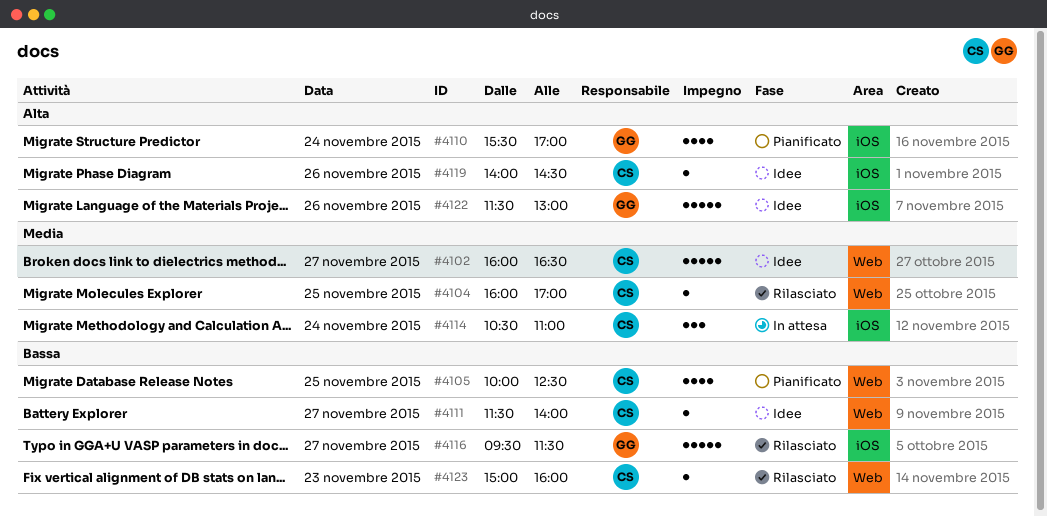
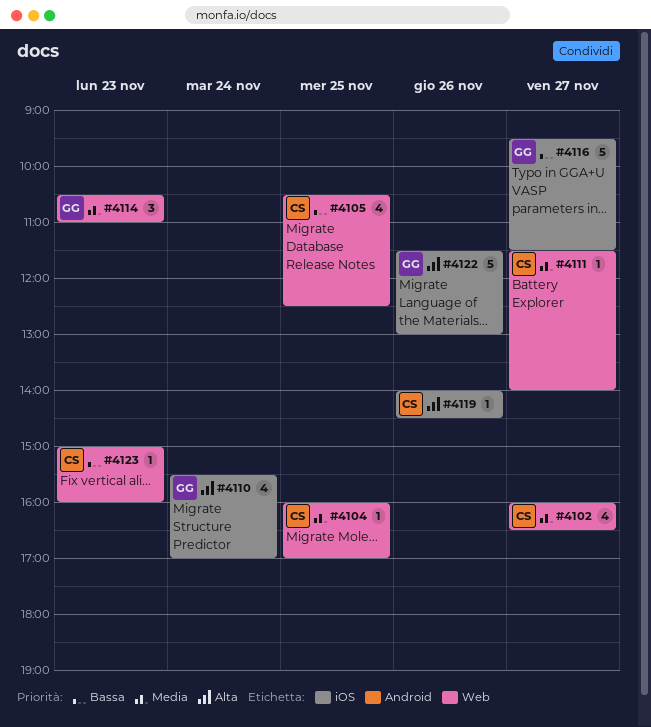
#4102, estimate: 5 -> 4
#4105, begins: 10:00 -> 10:30
#4111, priority: Bassa -> Media
#4114, owner: CS -> GG
#4114, label: iOS -> Web
#4114, day: Nov 24 -> Nov 23

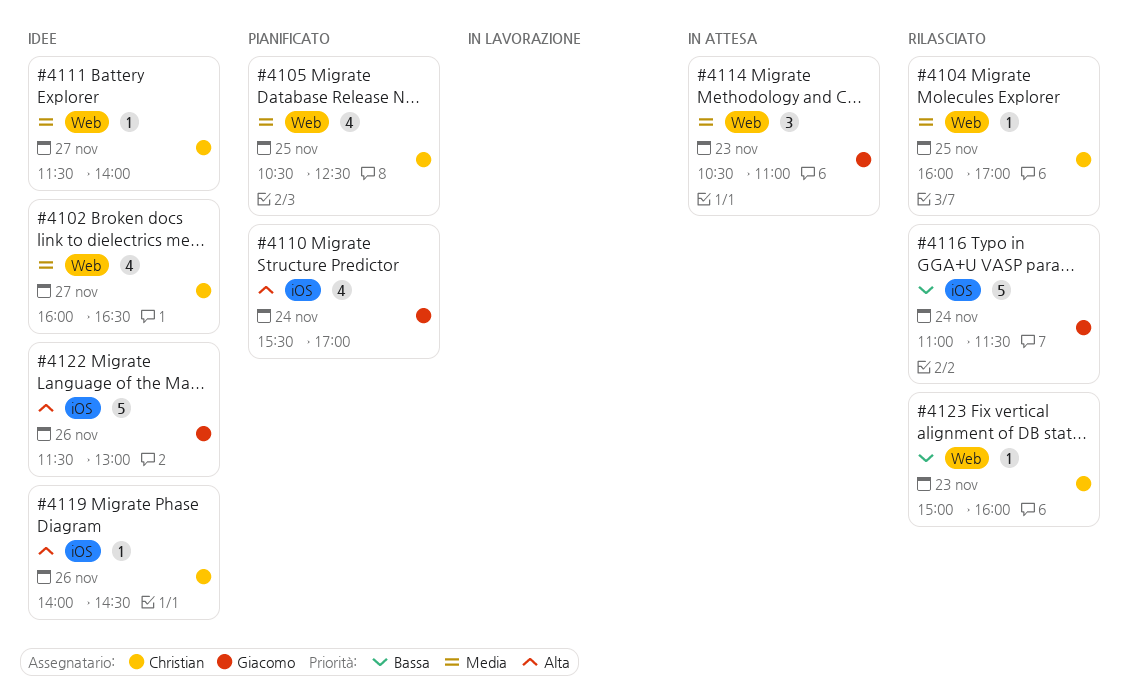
#4105, priority: Bassa -> Media
#4116, day: Nov 27 -> Nov 24
#4116, begins: 09:30 -> 11:00

